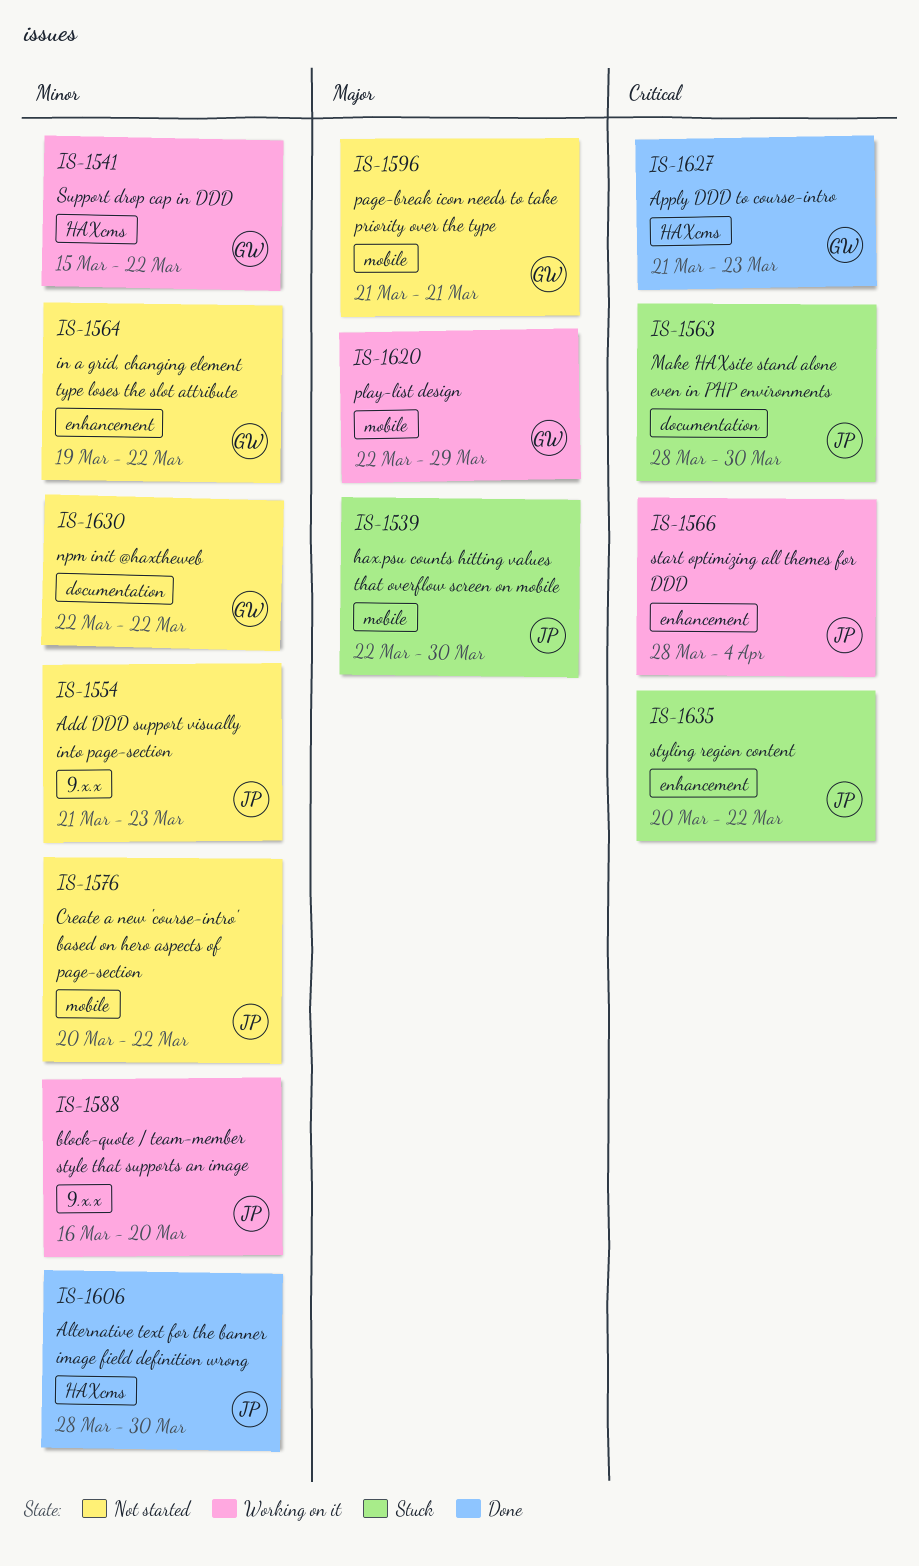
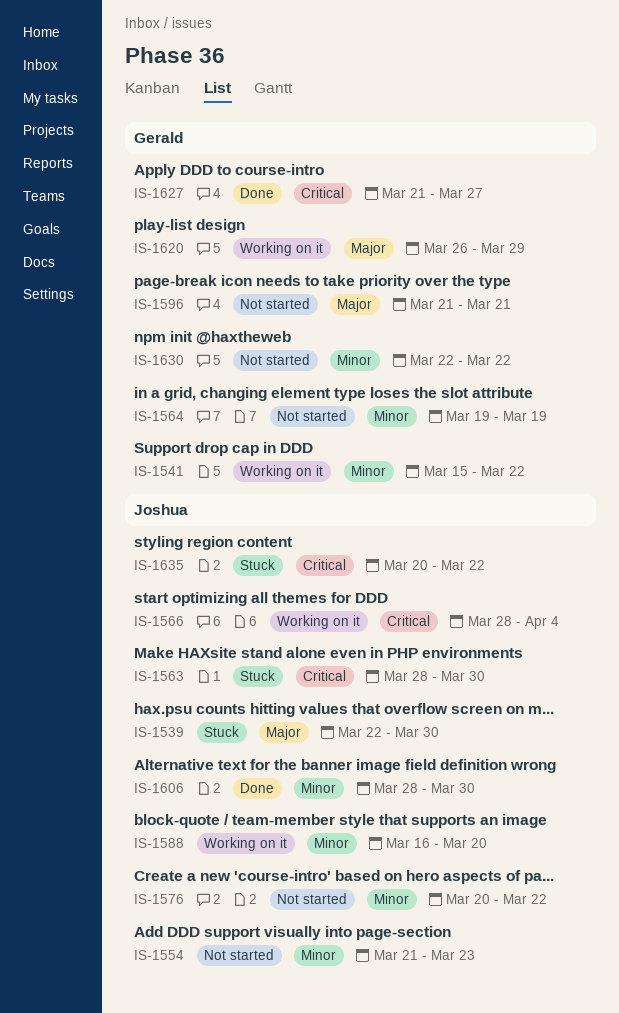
IS-1564, due: Mar 22 -> Mar 19
IS-1620, start: Mar 22 -> Mar 26
IS-1627, due: Mar 23 -> Mar 27

